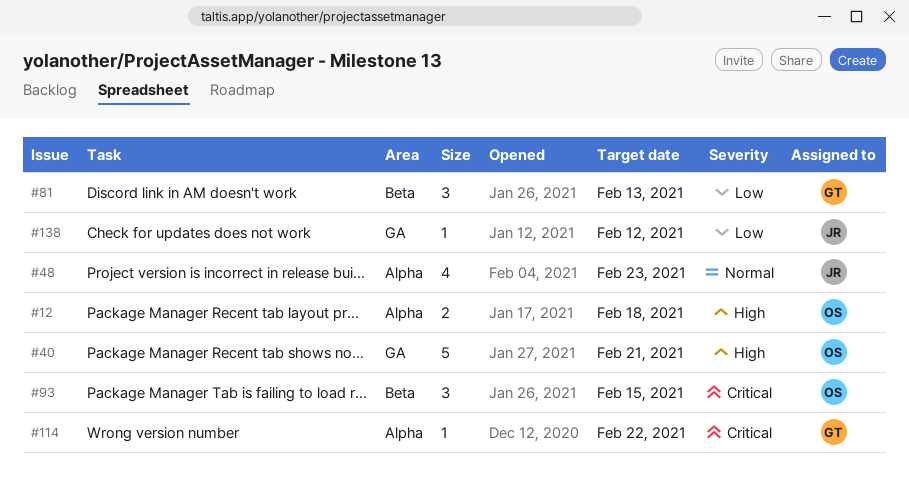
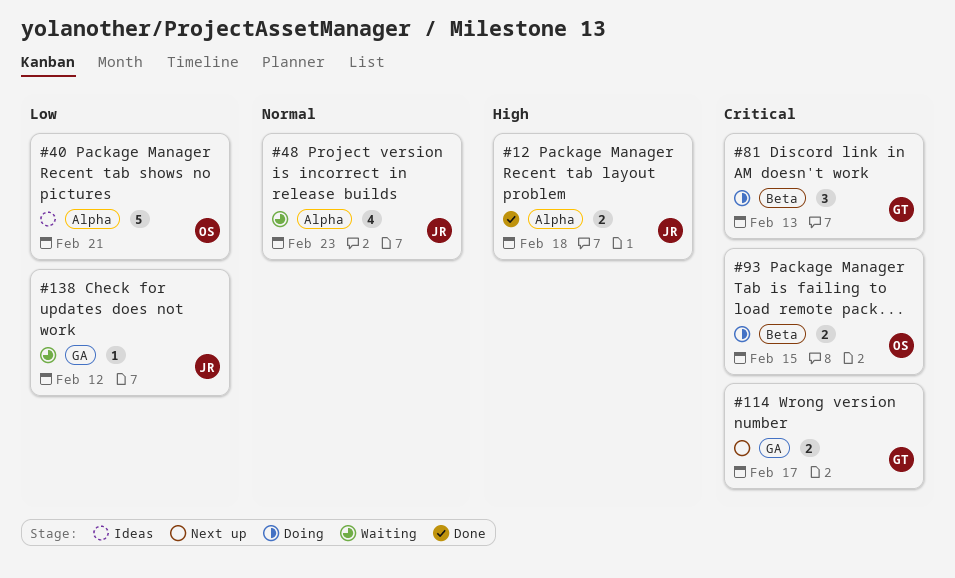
#12, owner: OS -> JR
#40, priority: High -> Low
#40, label: GA -> Alpha
#81, priority: Low -> Critical
#93, estimate: 3 -> 2
#114, label: Alpha -> GA
#114, estimate: 1 -> 2
#114, due: Feb 22 -> Feb 17

